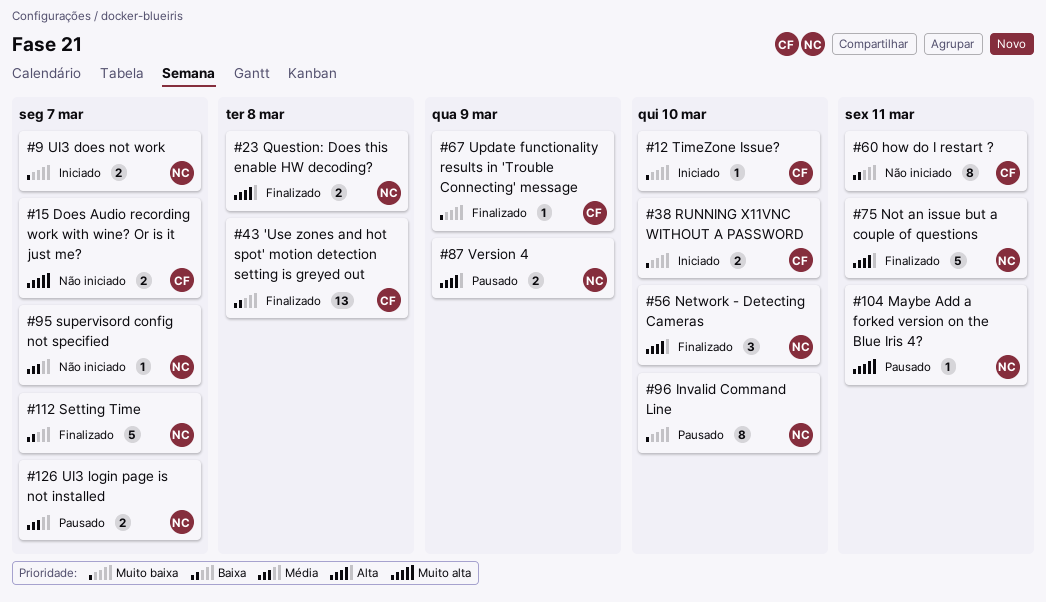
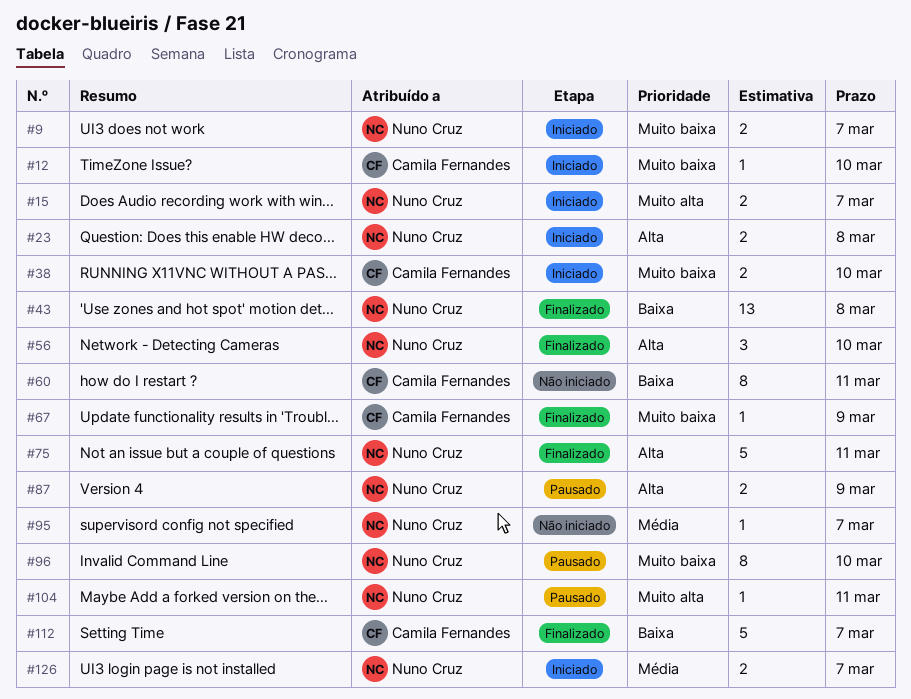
#15, status: Não iniciado -> Iniciado
#15, owner: Camila Fernandes -> Nuno Cruz
#23, status: Finalizado -> Iniciado
#43, owner: Camila Fernandes -> Nuno Cruz
#112, owner: Nuno Cruz -> Camila Fernandes
#126, status: Pausado -> Iniciado

